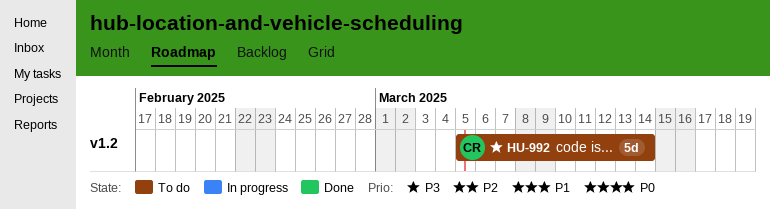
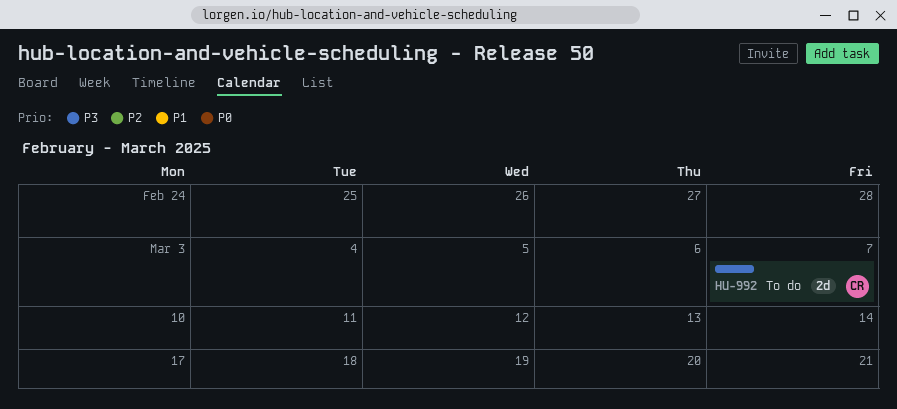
HU-992, estimate: 5d -> 2d
HU-992, due: Mar 14 -> Mar 7

